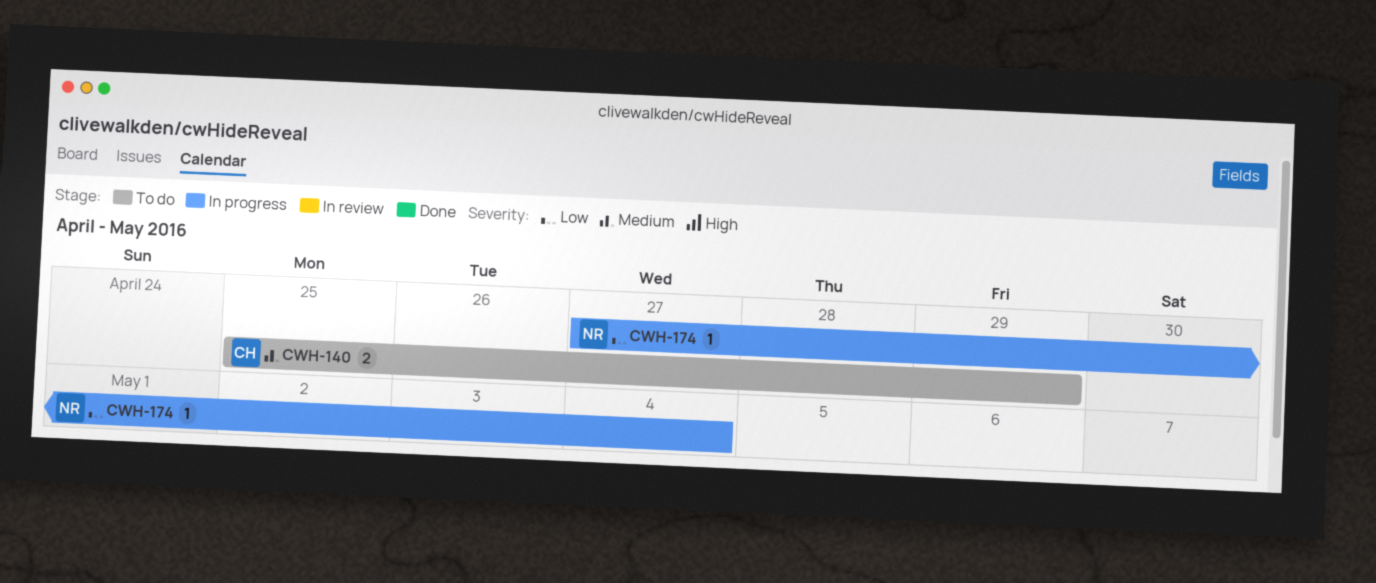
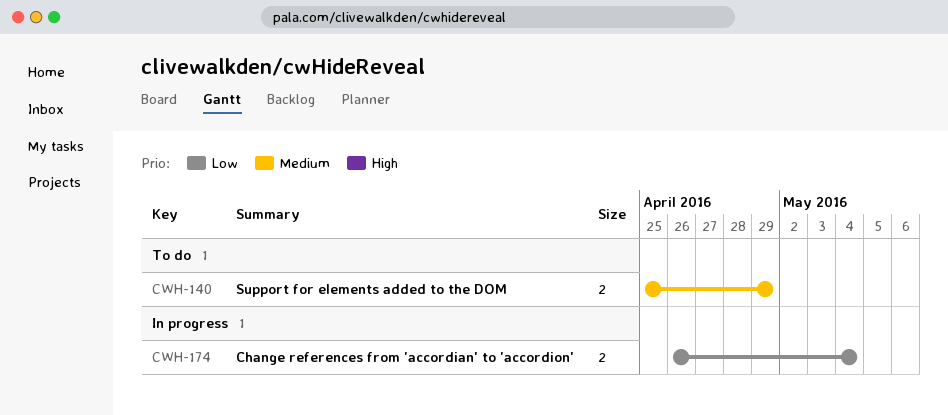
CWH-174, estimate: 1 -> 2
CWH-174, start: Apr 27 -> Apr 26

